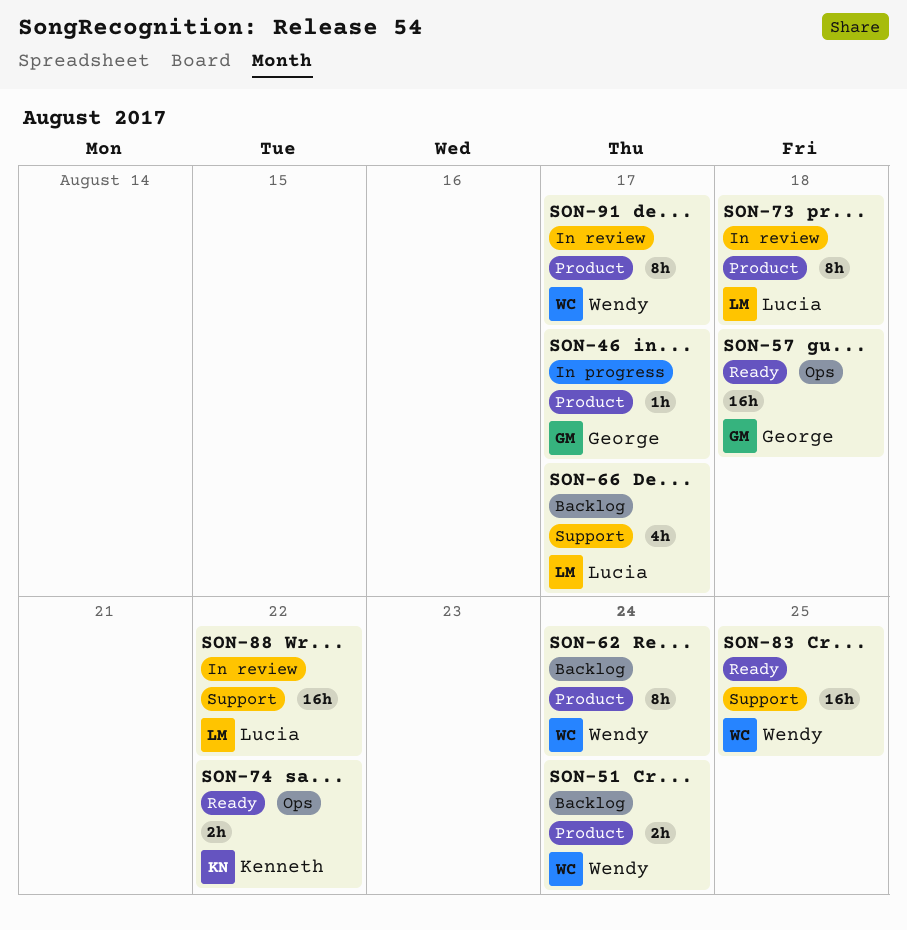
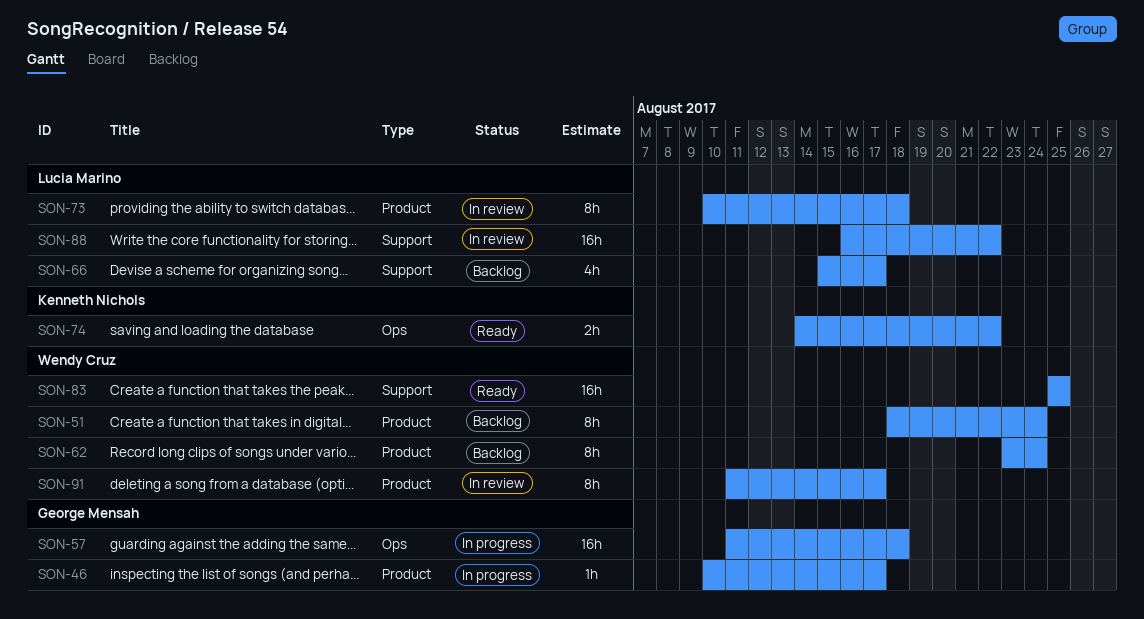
SON-51, estimate: 2h -> 8h
SON-57, status: Ready -> In progress

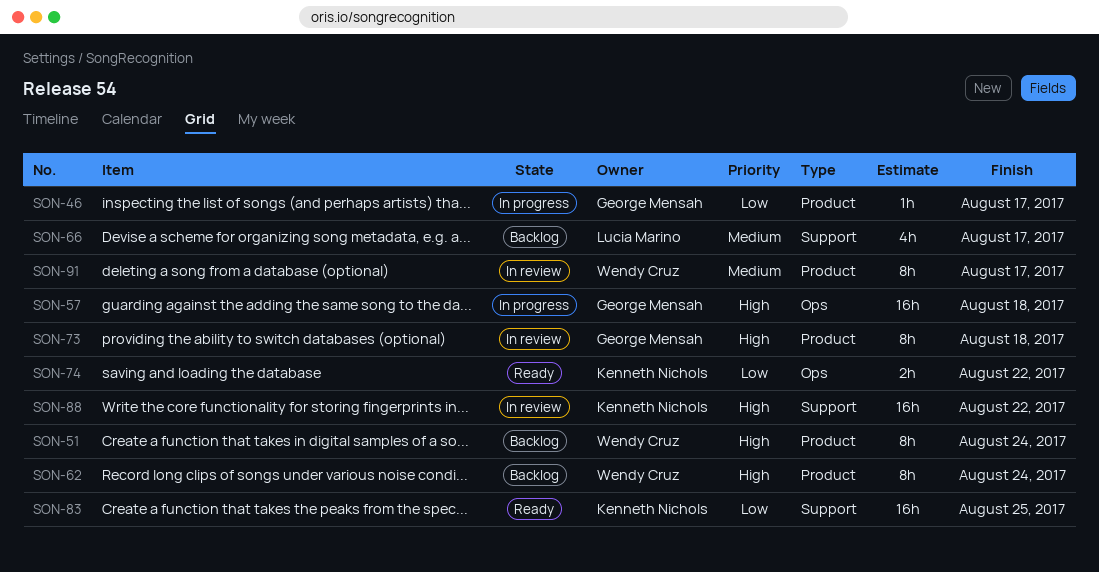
SON-73, owner: Lucia Marino -> George Mensah
SON-83, owner: Wendy Cruz -> Kenneth Nichols
SON-88, owner: Lucia Marino -> Kenneth Nichols

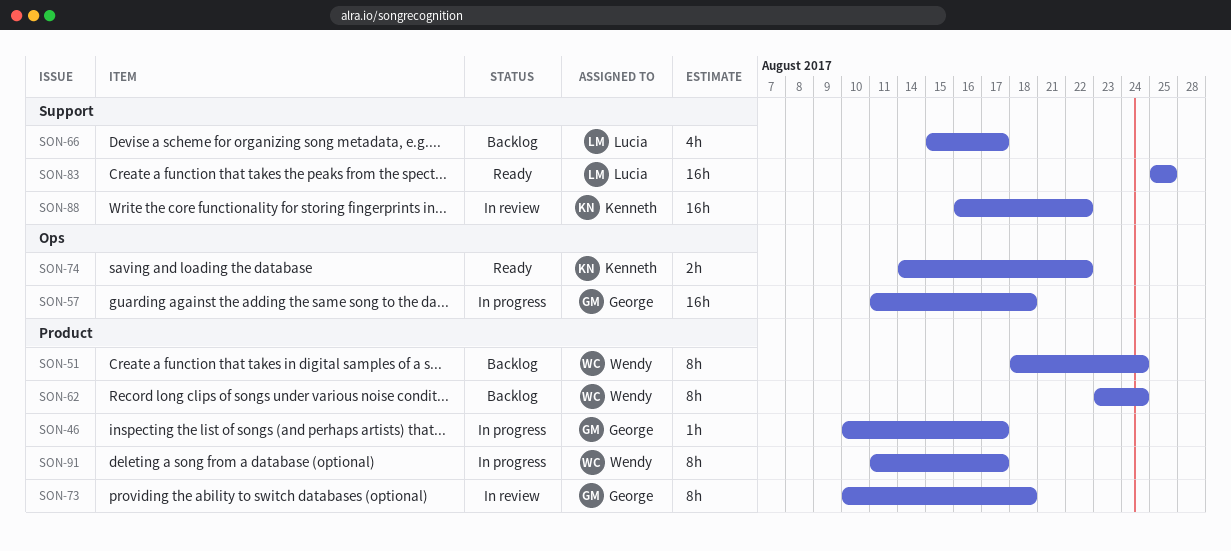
SON-83, owner: Kenneth Nichols -> Lucia Marino
SON-91, status: In review -> In progress

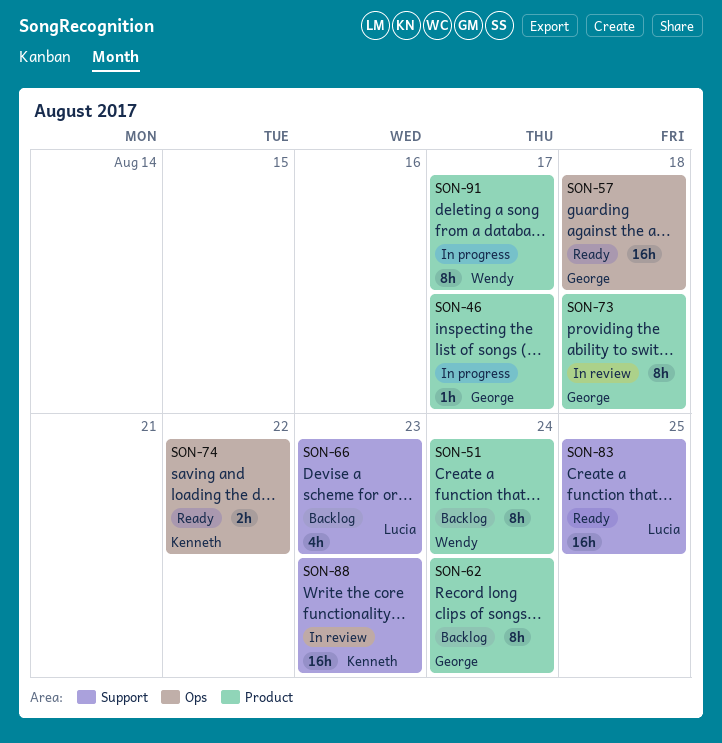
SON-57, status: In progress -> Ready
SON-62, owner: Wendy -> George
SON-66, due: Aug 17 -> Aug 23
SON-88, due: Aug 22 -> Aug 23

